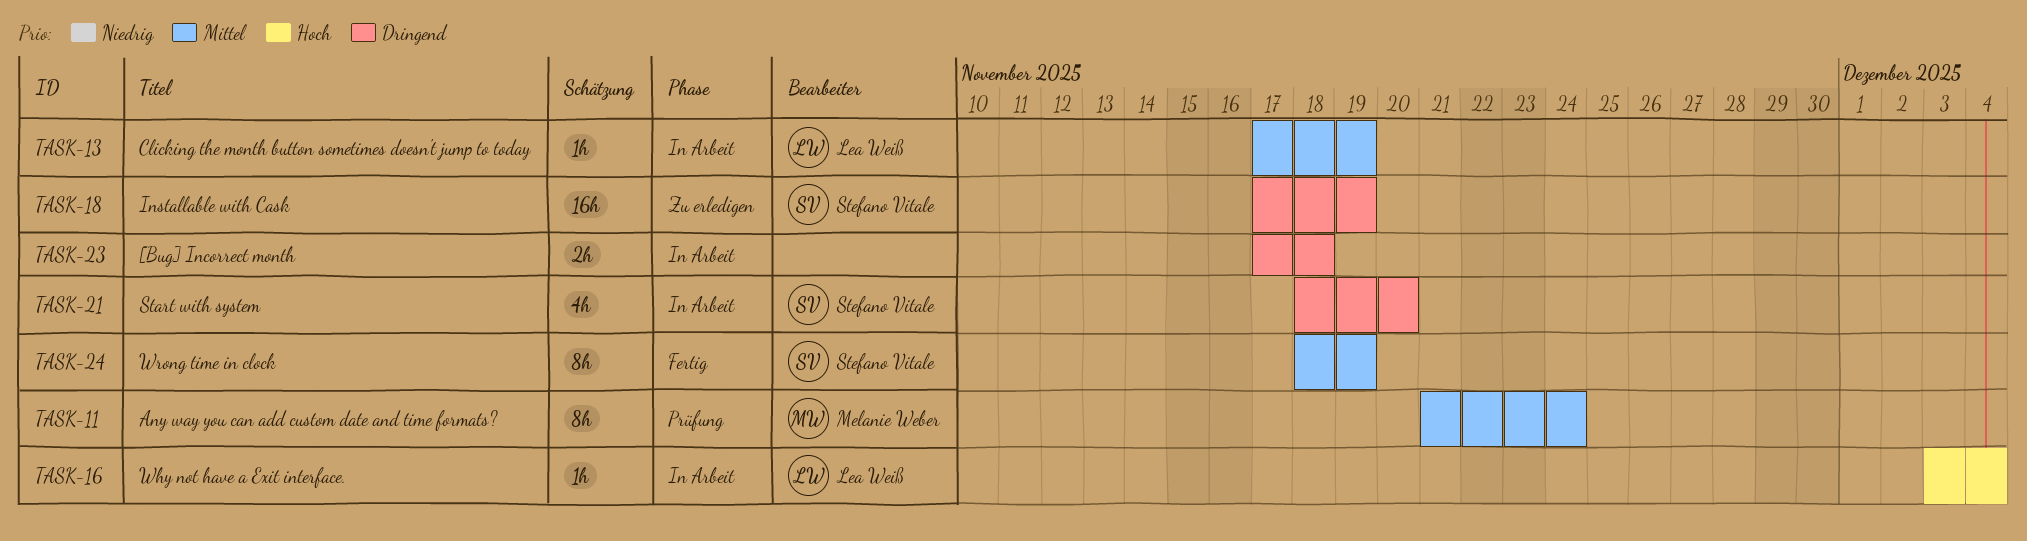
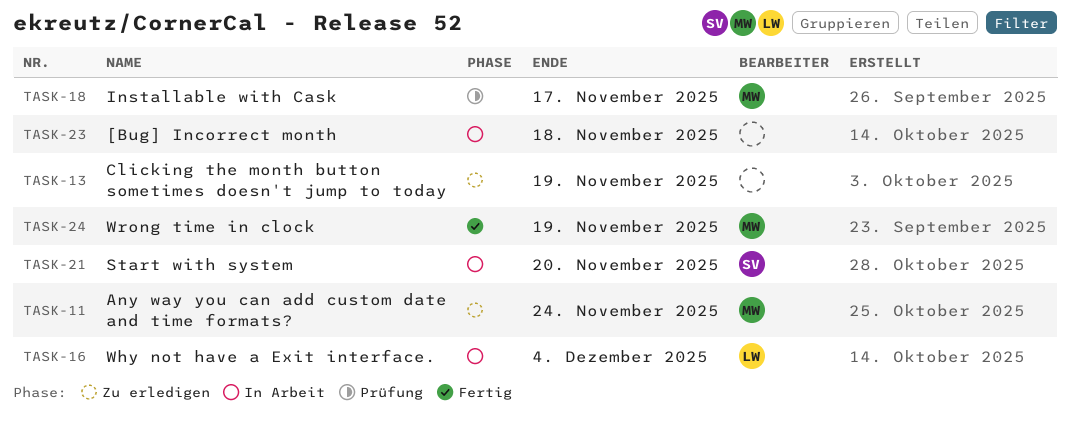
TASK-11, status: Prüfung -> Zu erledigen
TASK-13, status: In Arbeit -> Zu erledigen
TASK-13, owner: Lea Weiß -> none
TASK-18, status: Zu erledigen -> Prüfung
TASK-18, owner: Stefano Vitale -> Melanie Weber
TASK-18, due: Nov 19 -> Nov 17
TASK-24, owner: Stefano Vitale -> Melanie Weber

